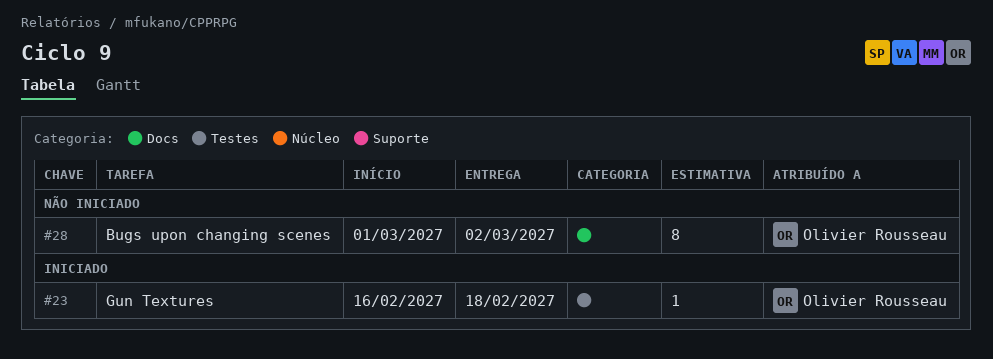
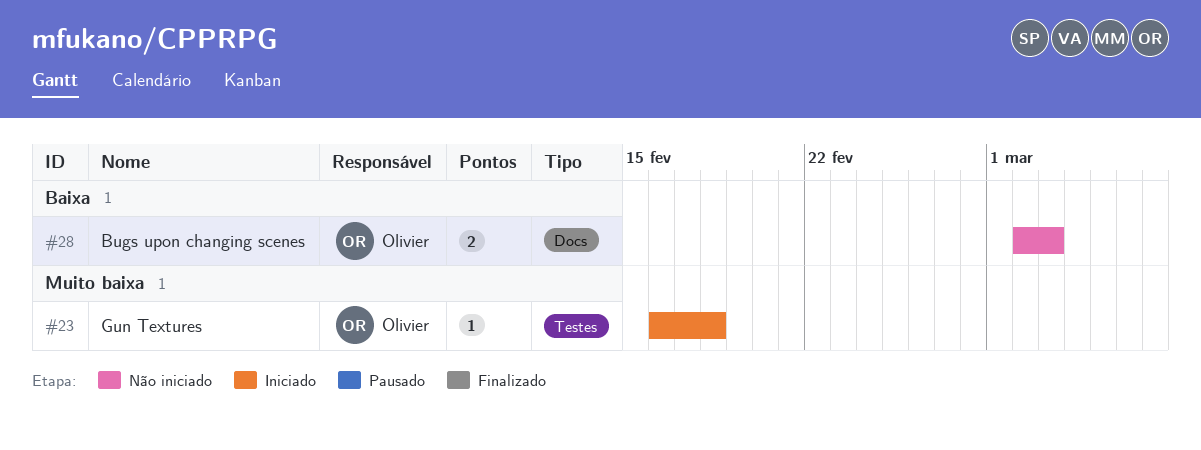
#28, estimate: 8 -> 2
#28, start: Mar 1 -> Mar 2
#28, due: Mar 2 -> Mar 3

